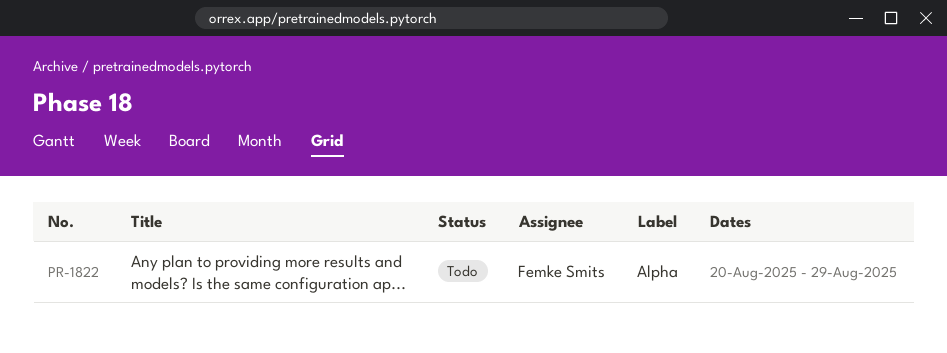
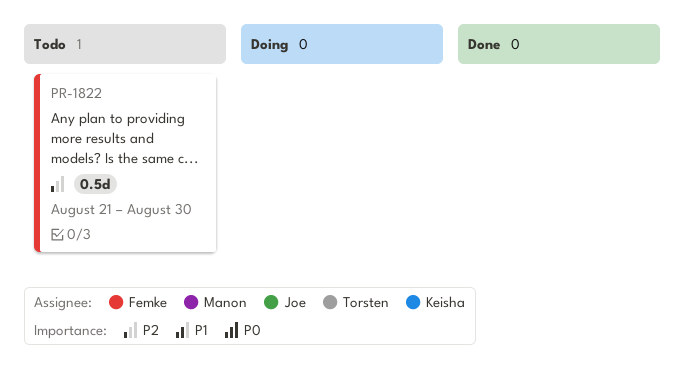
PR-1822, start: Aug 20 -> Aug 21
PR-1822, due: Aug 29 -> Aug 30

